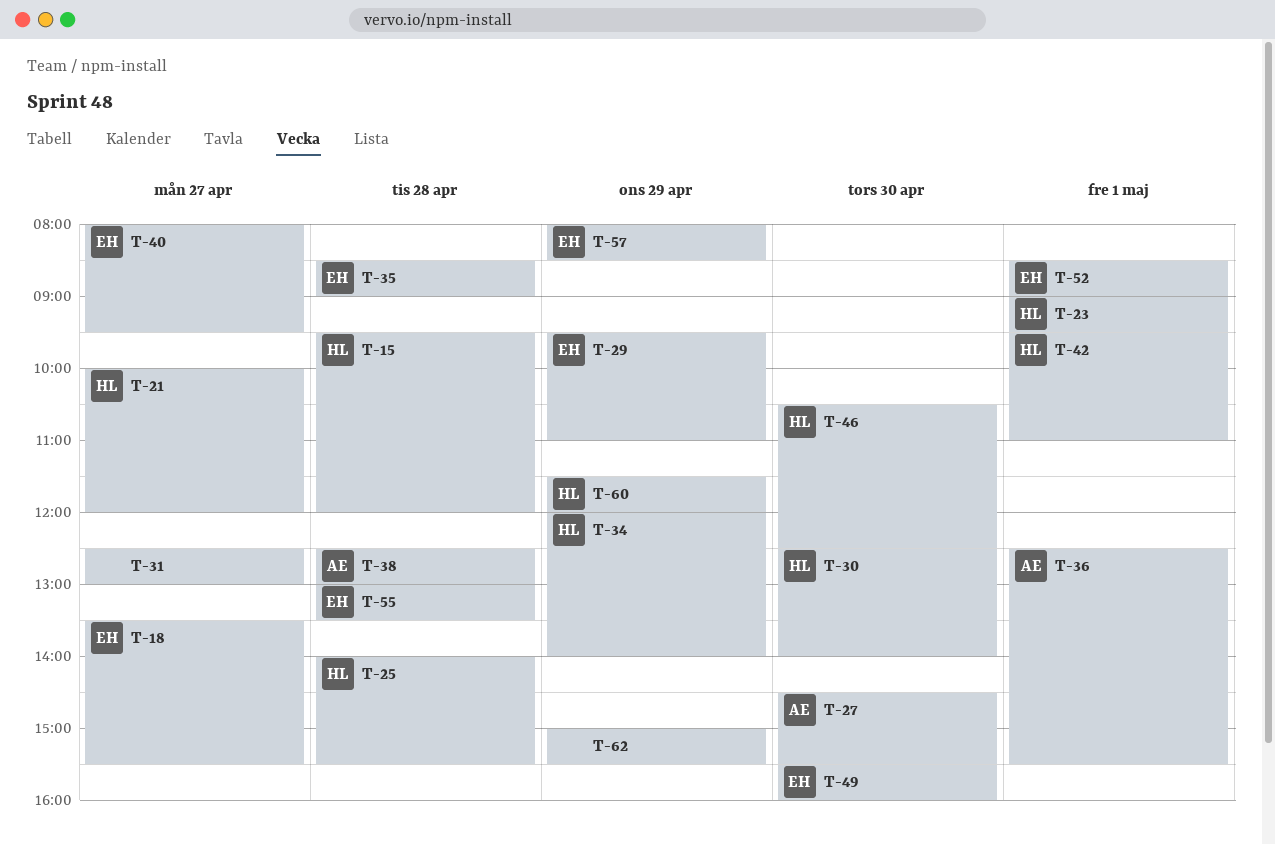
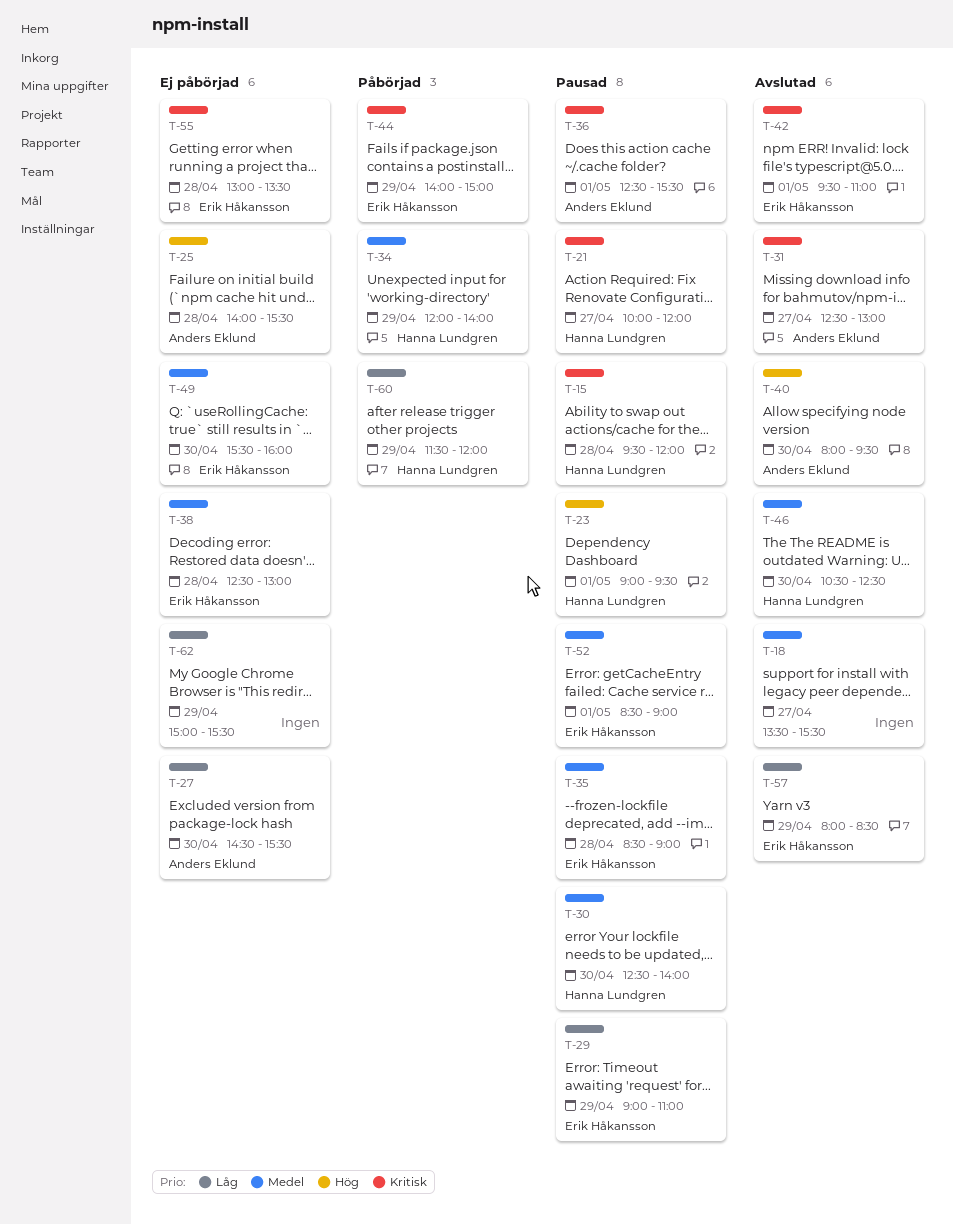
T-18, owner: Erik Håkansson -> none
T-25, owner: Hanna Lundgren -> Anders Eklund
T-29, begins: 09:30 -> 09:00
T-31, owner: none -> Anders Eklund
T-38, owner: Anders Eklund -> Erik Håkansson
T-40, owner: Erik Håkansson -> Anders Eklund
T-40, day: Apr 27 -> Apr 30
T-42, owner: Hanna Lundgren -> Erik Håkansson
T-44: none -> present

